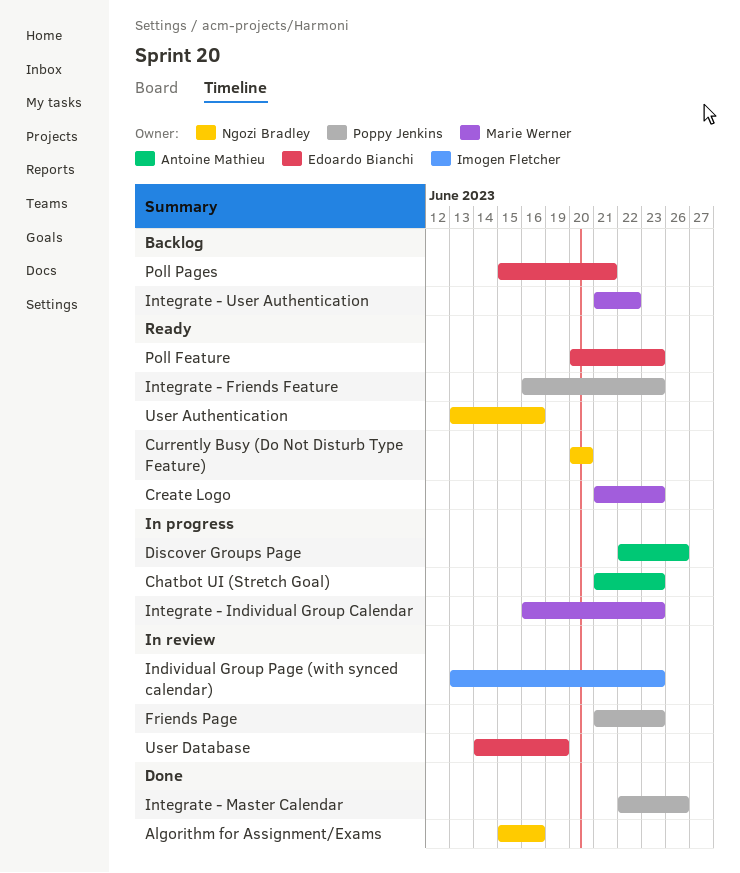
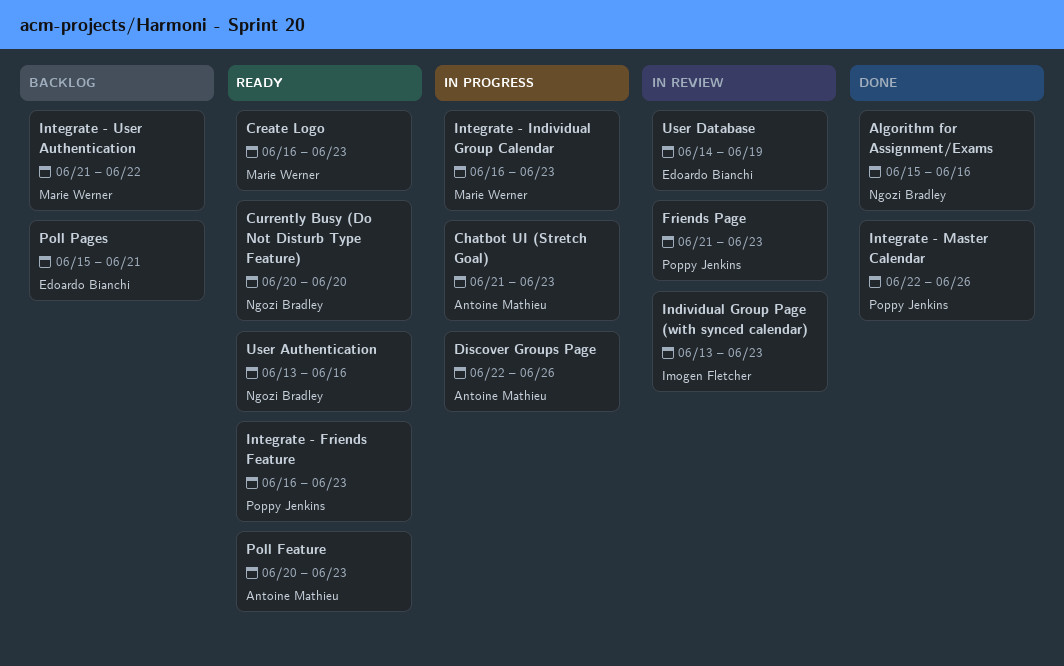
Create Logo, start: Jun 21 -> Jun 16
Poll Feature, owner: Edoardo Bianchi -> Antoine Mathieu

